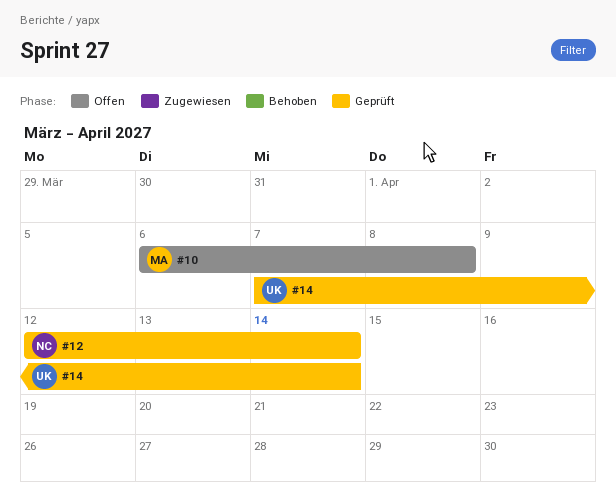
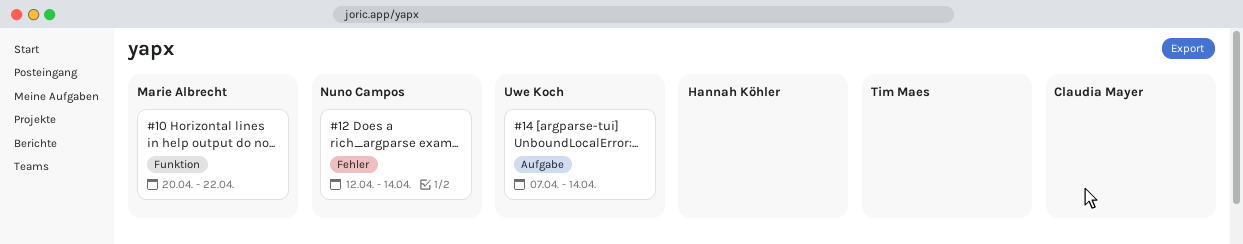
#10, start: Apr 6 -> Apr 20
#10, due: Apr 8 -> Apr 22

